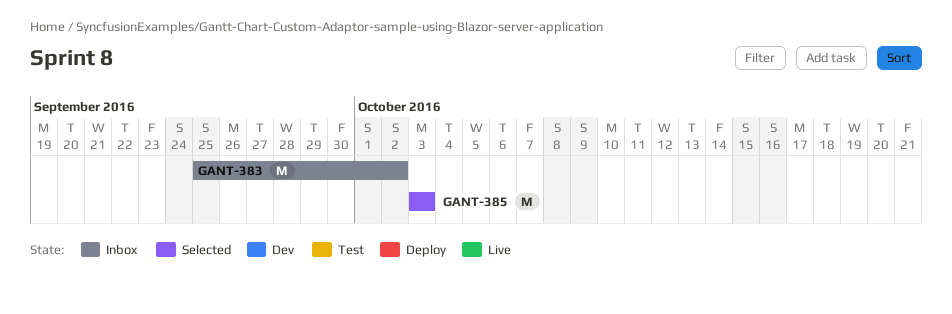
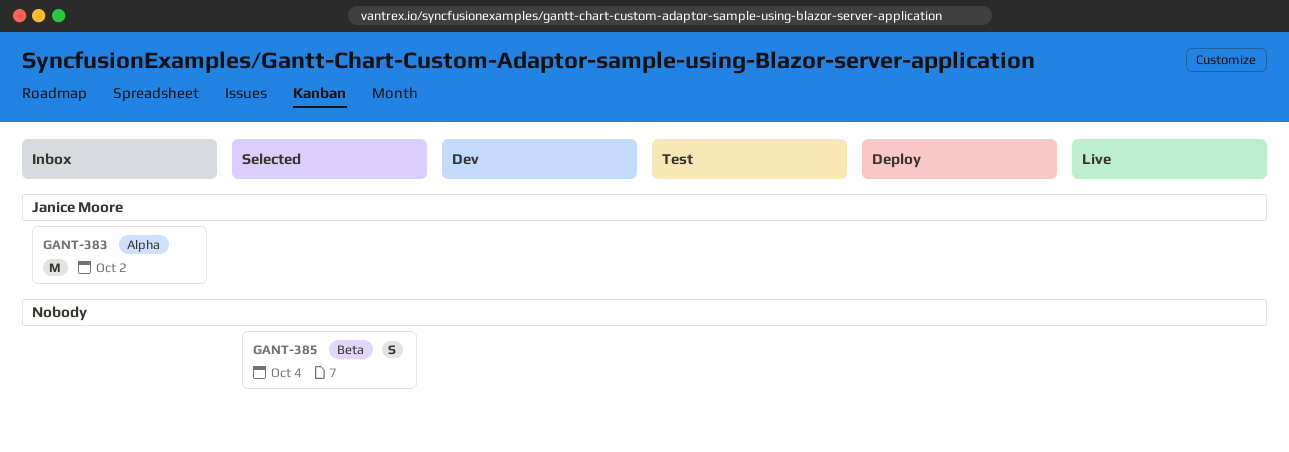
GANT-385, estimate: M -> S
GANT-385, due: Oct 3 -> Oct 4

